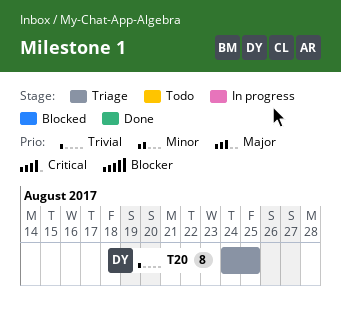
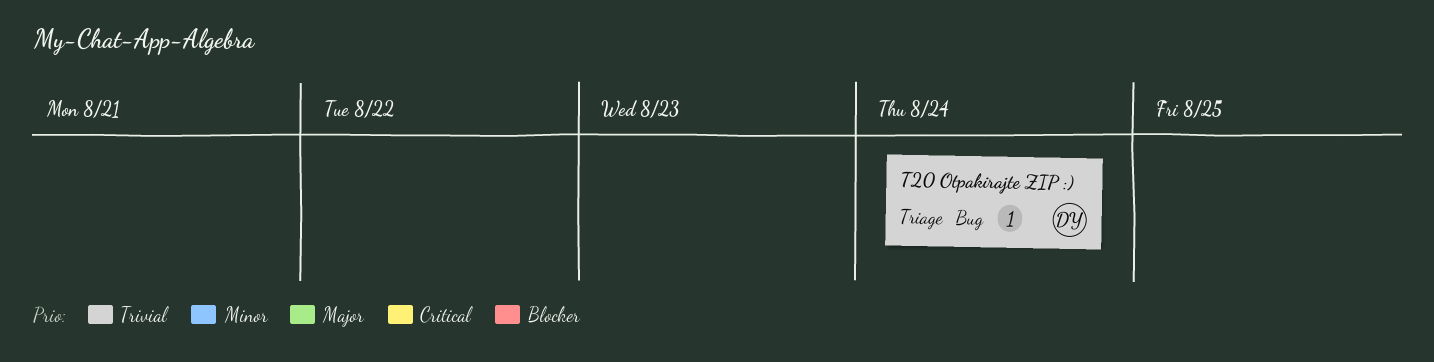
T20, estimate: 8 -> 1
T20, due: Aug 25 -> Aug 24

